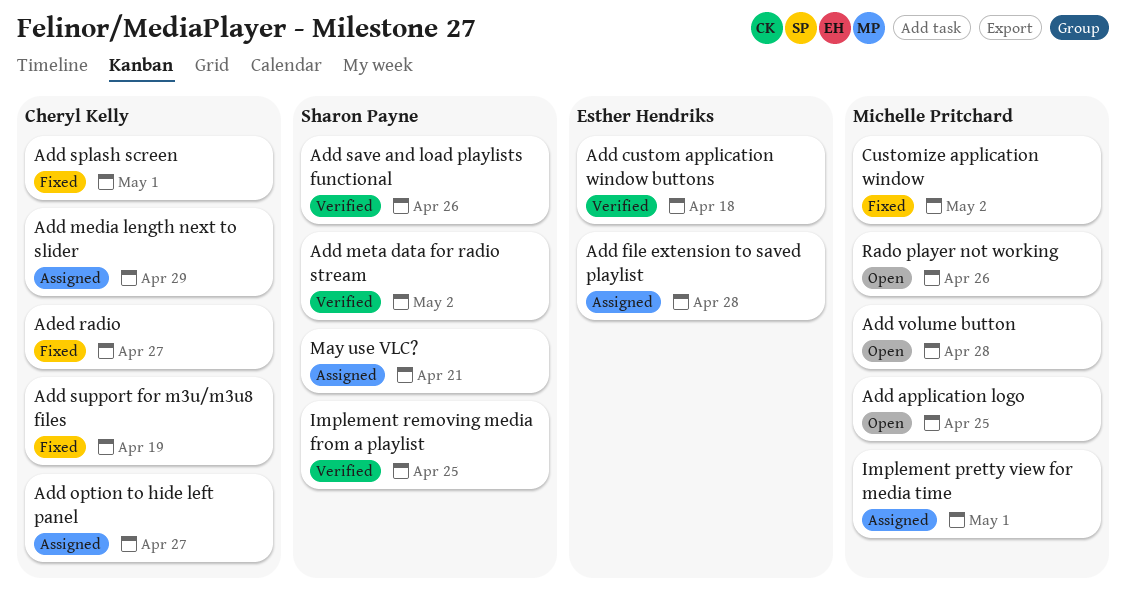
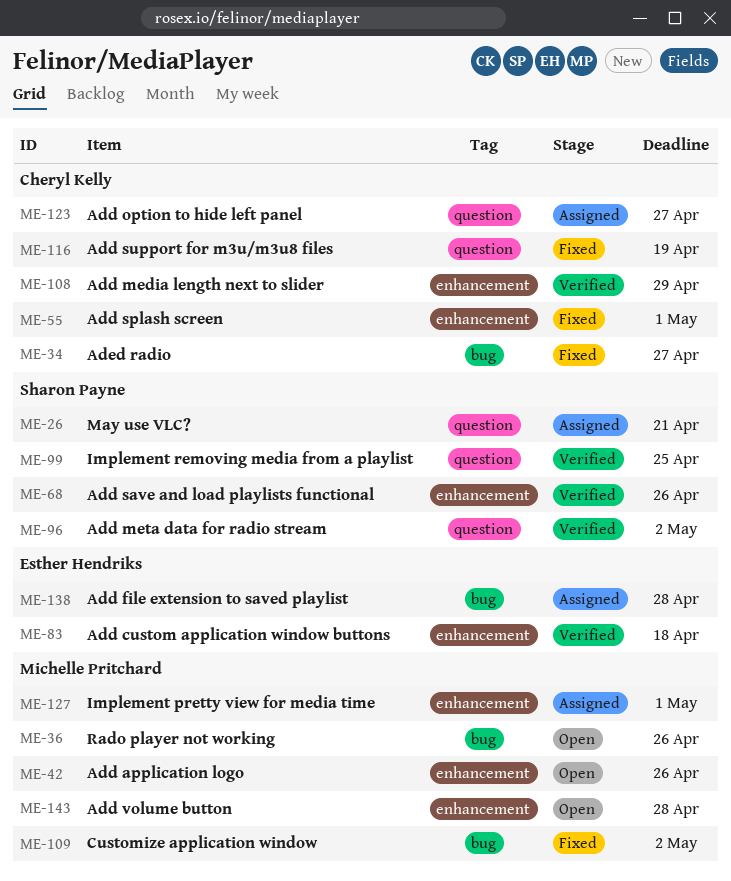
Add application logo, due: Apr 25 -> Apr 26
Add media length next to slider, status: Assigned -> Verified

